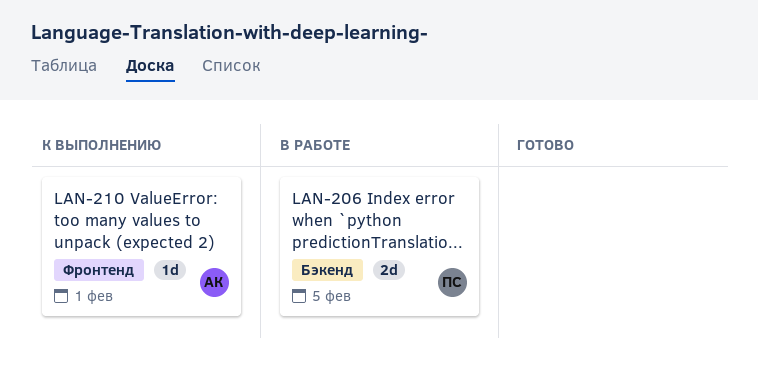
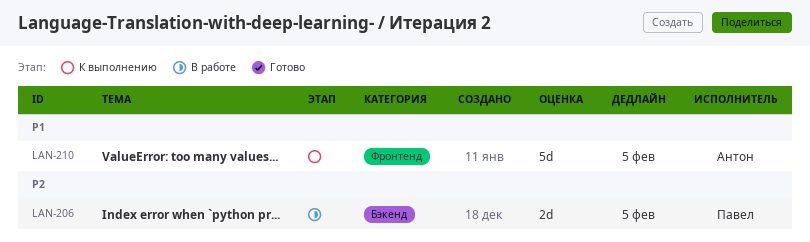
LAN-210, estimate: 1d -> 5d
LAN-210, due: Feb 1 -> Feb 5

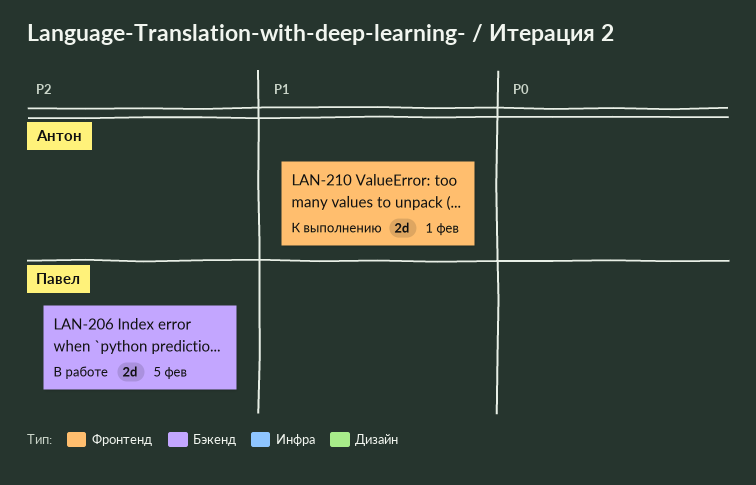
LAN-210, estimate: 5d -> 2d
LAN-210, due: Feb 5 -> Feb 1

